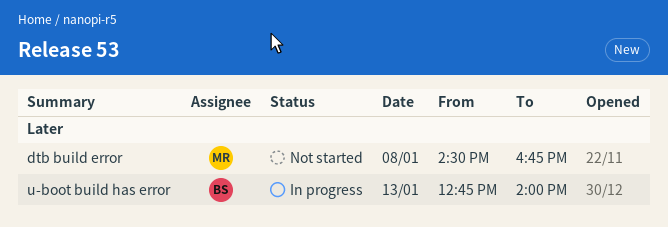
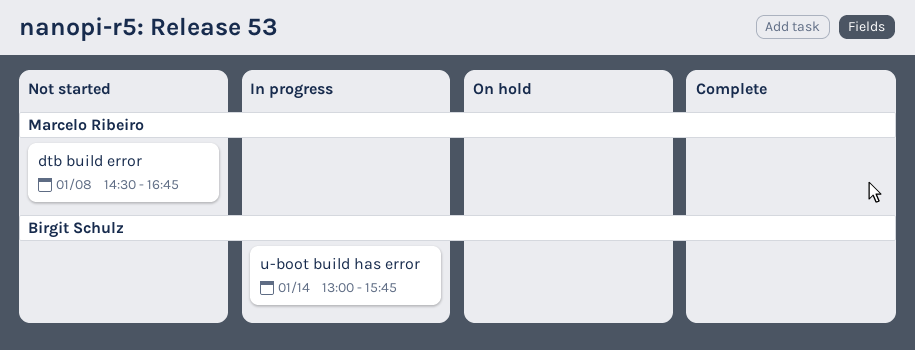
u-boot build has error, day: Jan 13 -> Jan 14
u-boot build has error, begins: 12:45 -> 13:00
u-boot build has error, ends: 14:00 -> 15:45

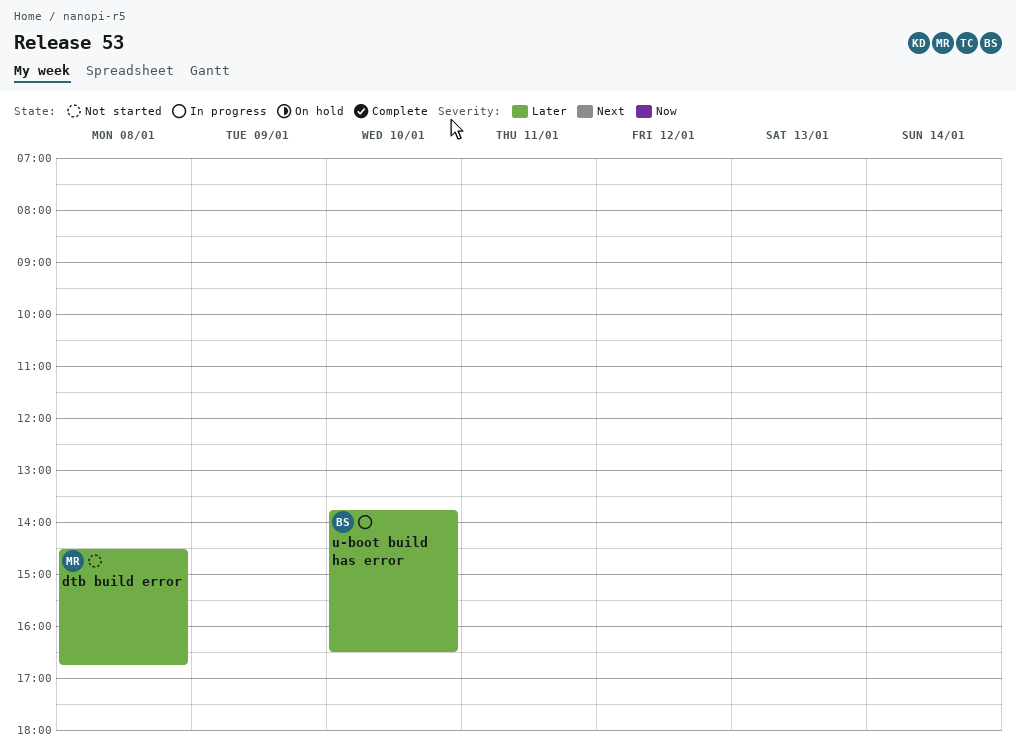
u-boot build has error, day: Jan 14 -> Jan 10
u-boot build has error, begins: 13:00 -> 13:45
u-boot build has error, ends: 15:45 -> 16:30

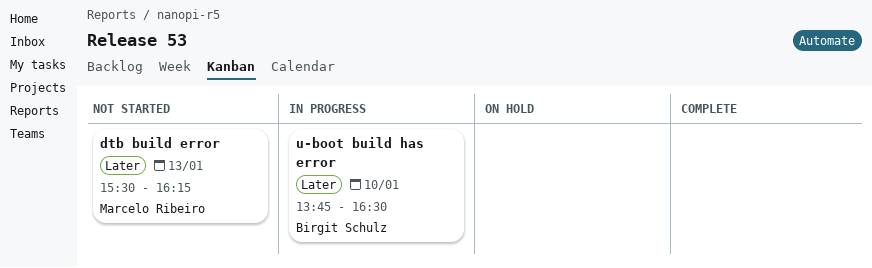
dtb build error, day: Jan 8 -> Jan 13
dtb build error, begins: 14:30 -> 15:30
dtb build error, ends: 16:45 -> 16:15

